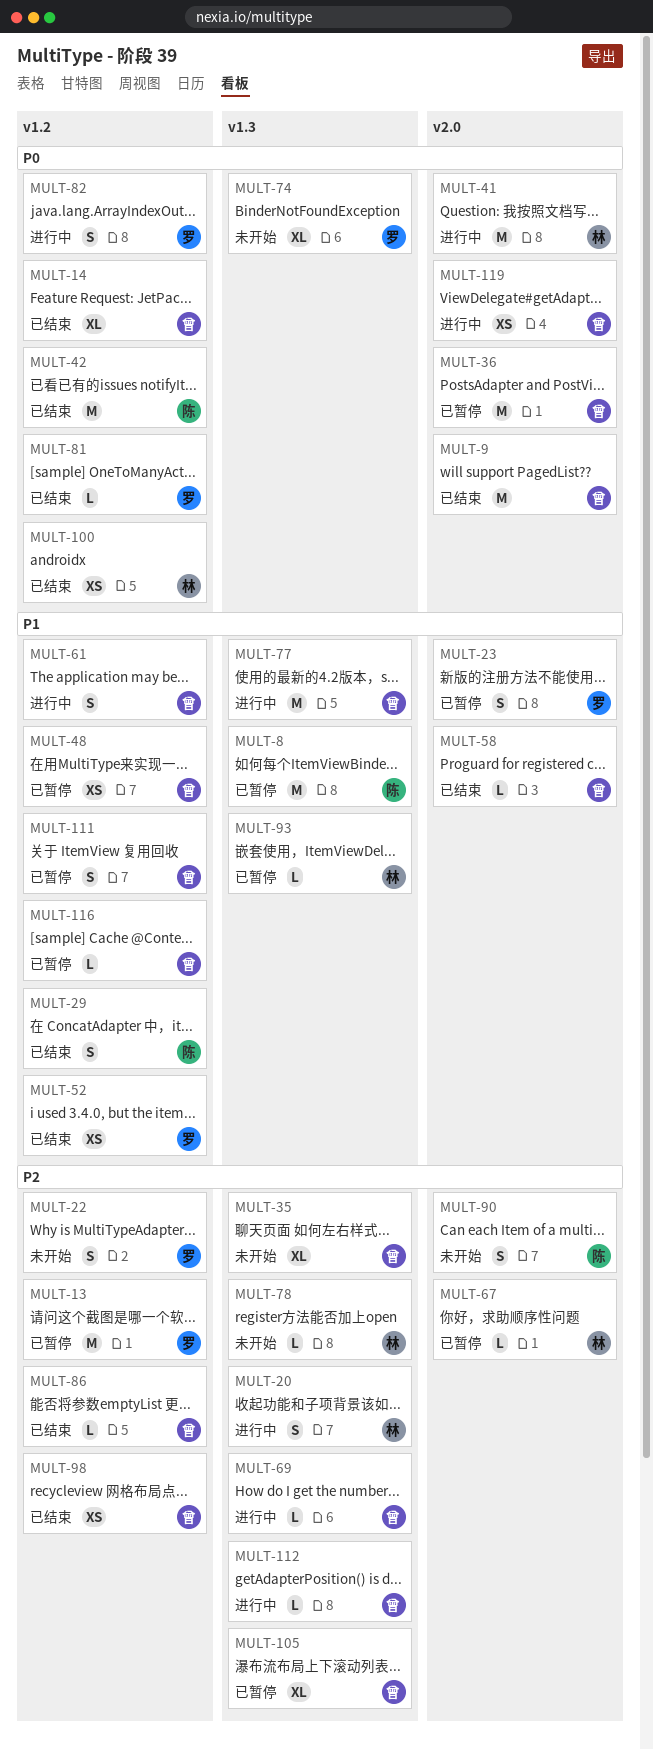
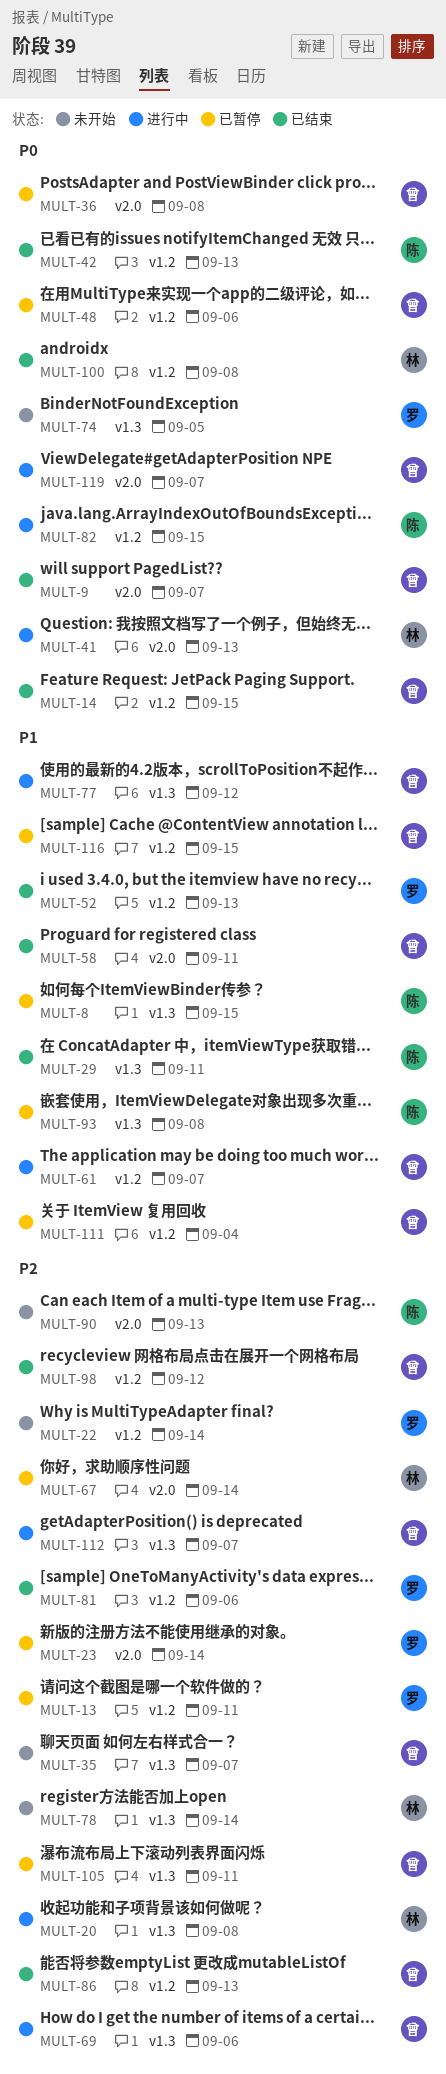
MULT-23, priority: P1 -> P2
MULT-29, label: v1.2 -> v1.3
MULT-48, priority: P1 -> P0
MULT-81, priority: P0 -> P2
MULT-82, owner: 罗 -> 陈
MULT-93, owner: 林 -> 陈

